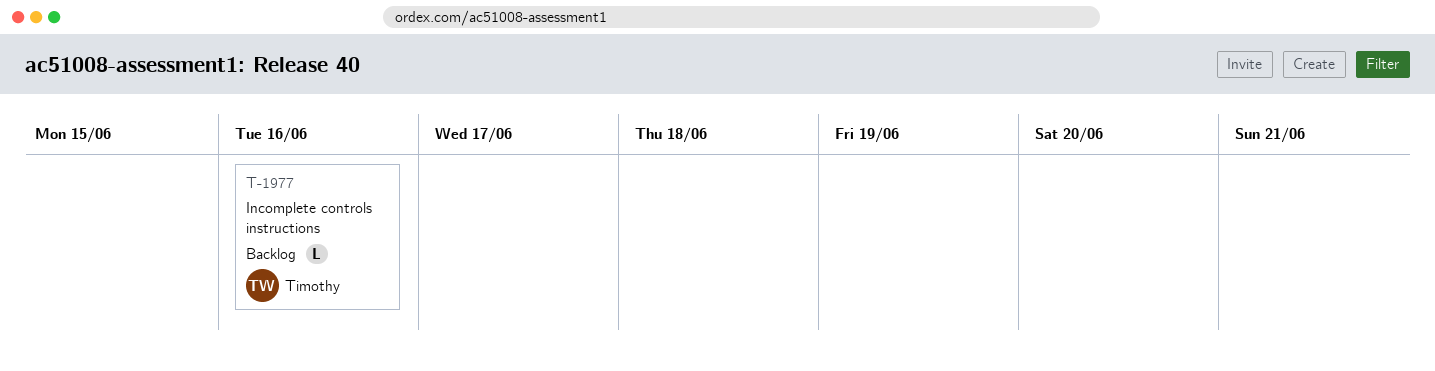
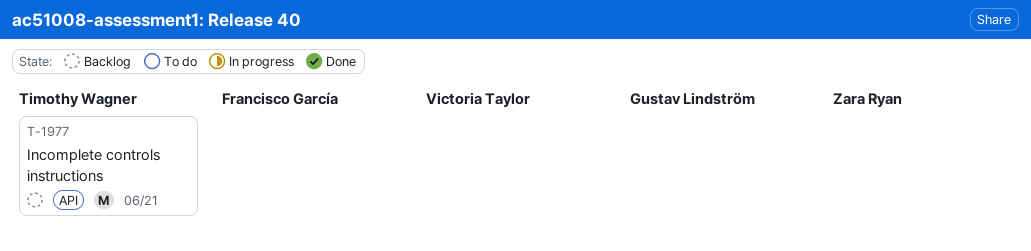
T-1977, estimate: L -> M
T-1977, due: Jun 16 -> Jun 21

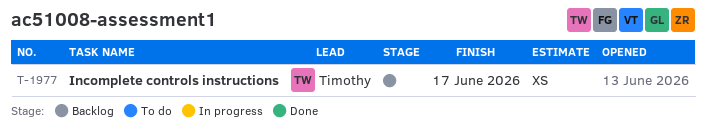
T-1977, estimate: M -> XS
T-1977, due: Jun 21 -> Jun 17

